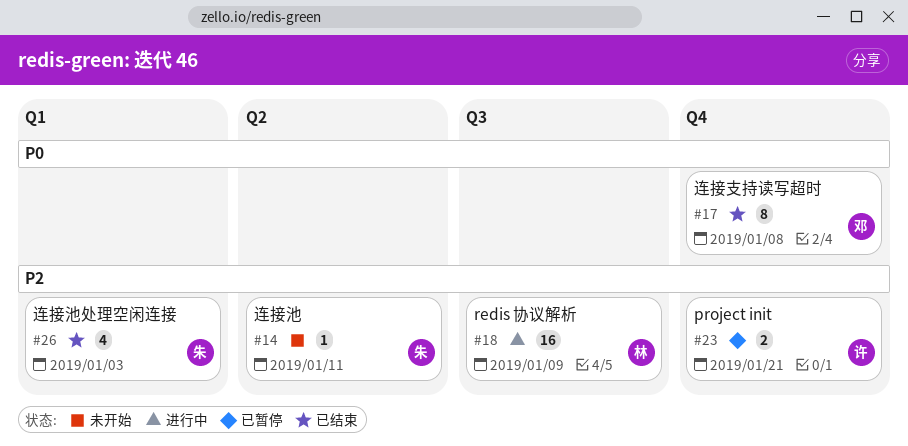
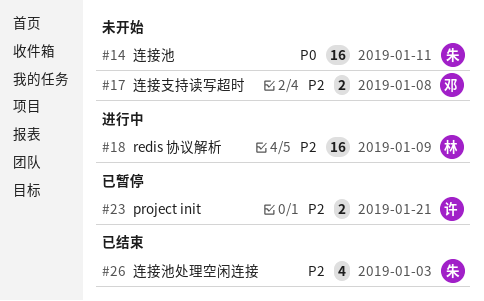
#14, priority: P2 -> P0
#14, estimate: 1 -> 16
#17, status: 已结束 -> 未开始
#17, priority: P0 -> P2
#17, estimate: 8 -> 2

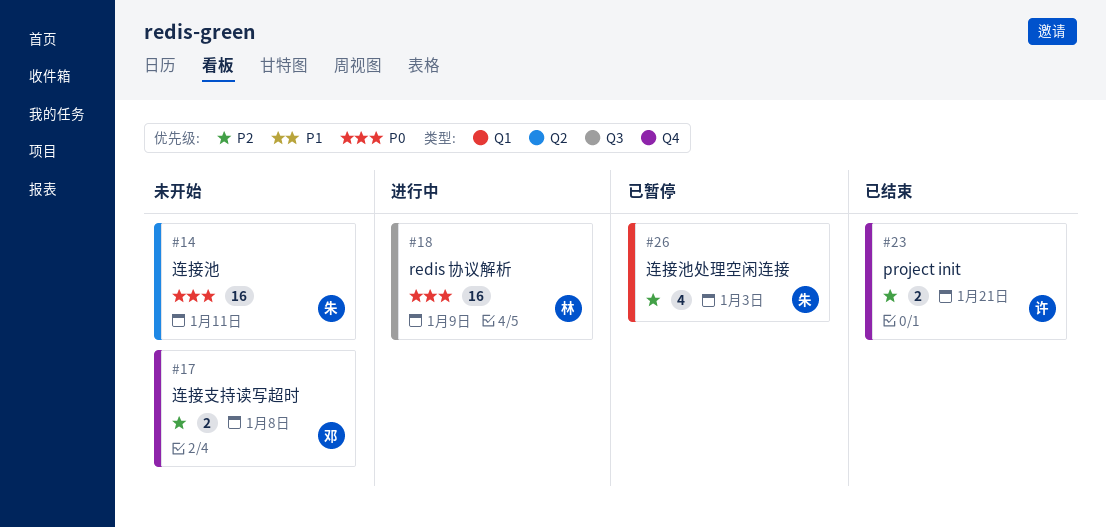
#18, priority: P2 -> P0
#23, status: 已暂停 -> 已结束
#26, status: 已结束 -> 已暂停

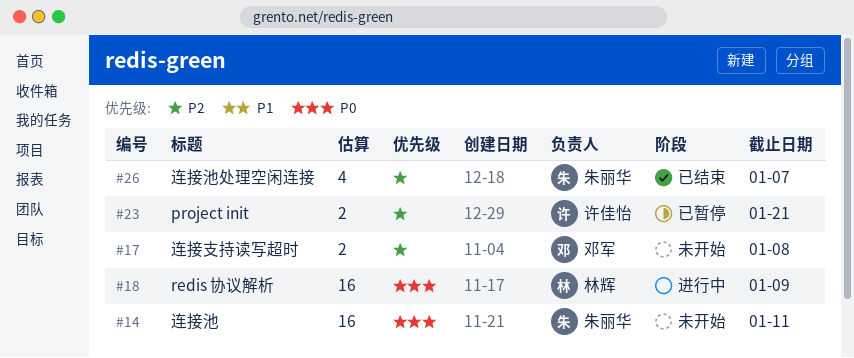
#23, status: 已结束 -> 已暂停
#26, status: 已暂停 -> 已结束
#26, due: Jan 3 -> Jan 7

